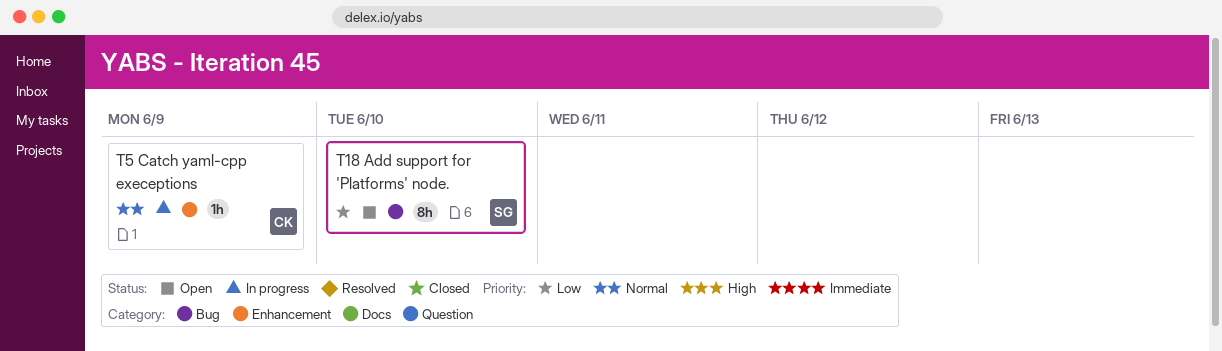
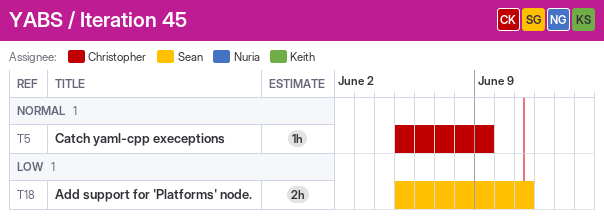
T18, estimate: 8h -> 2h
T18, due: Jun 10 -> Jun 11

